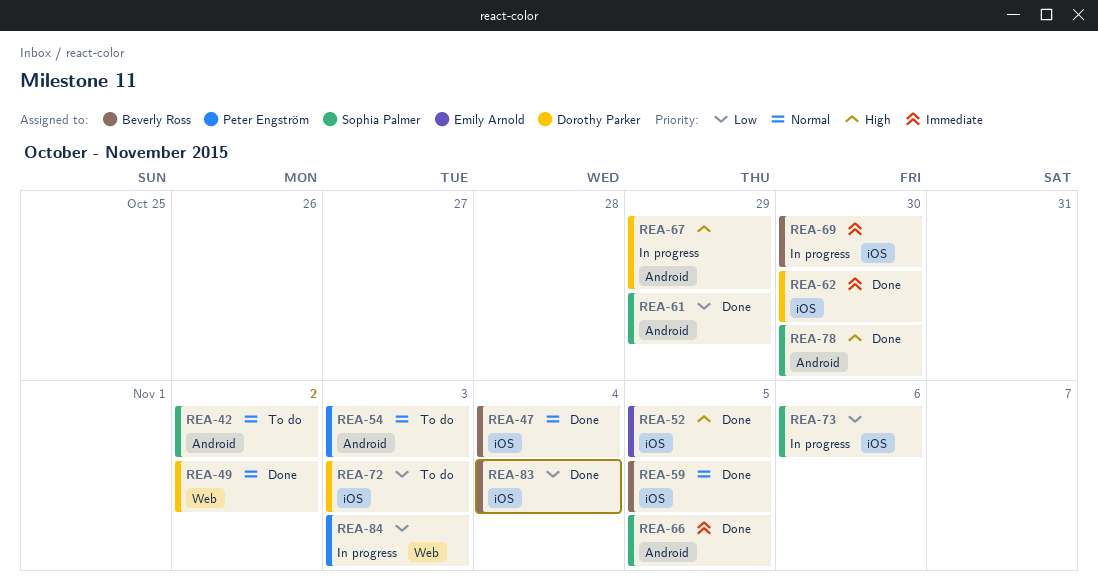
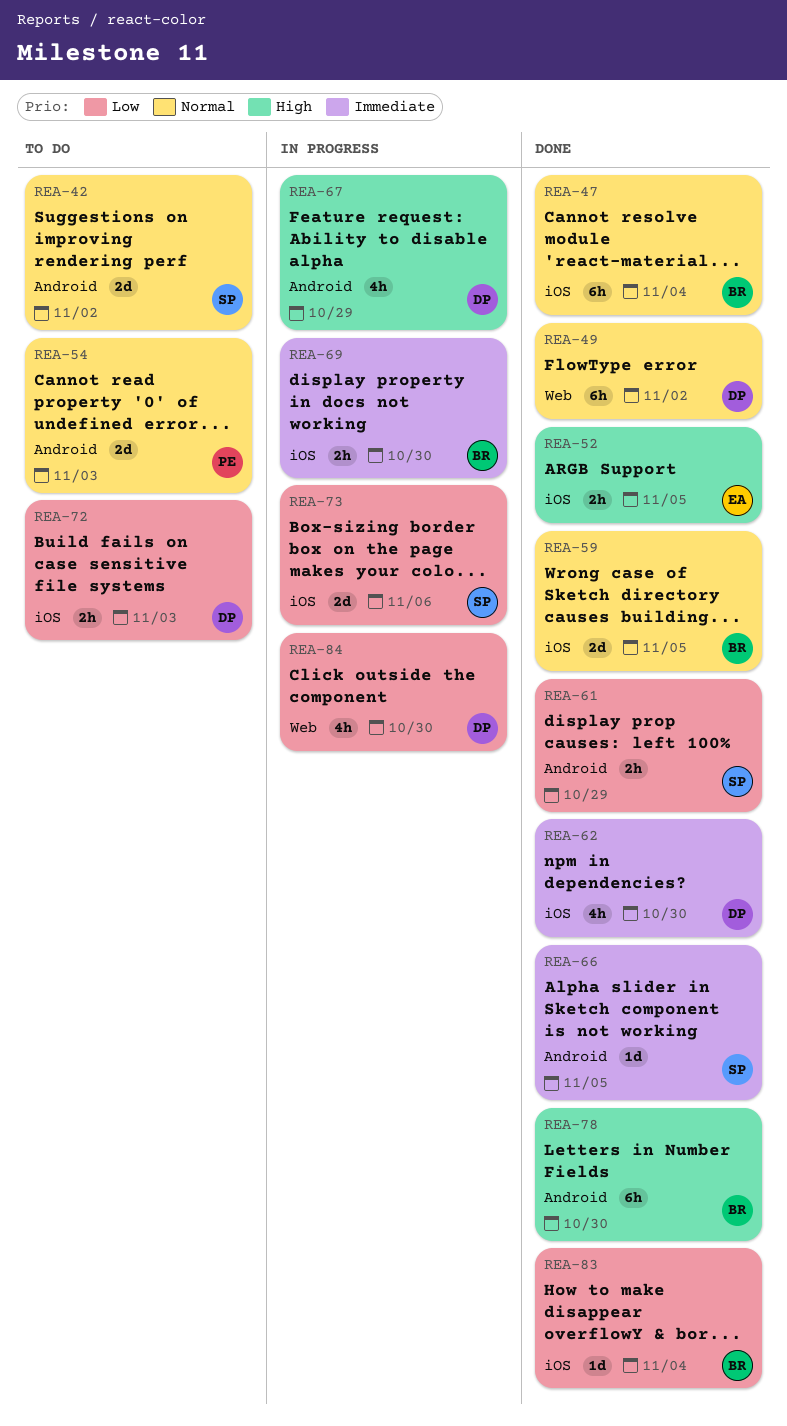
REA-78, owner: Sophia Palmer -> Beverly Ross
REA-84, owner: Peter Engström -> Dorothy Parker
REA-84, due: Nov 3 -> Oct 30

